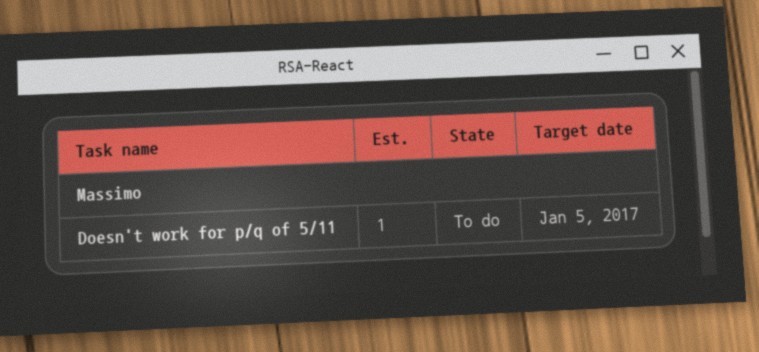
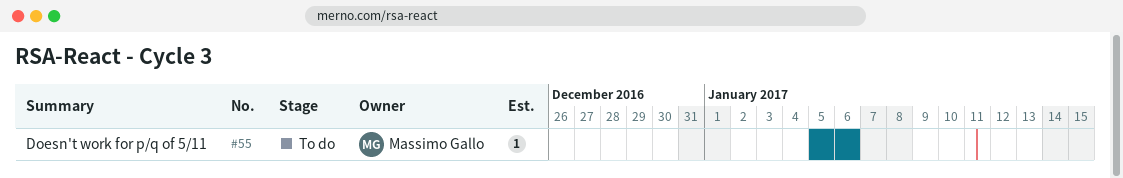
Doesn't work for p/q of 5/11, due: Jan 5 -> Jan 6

